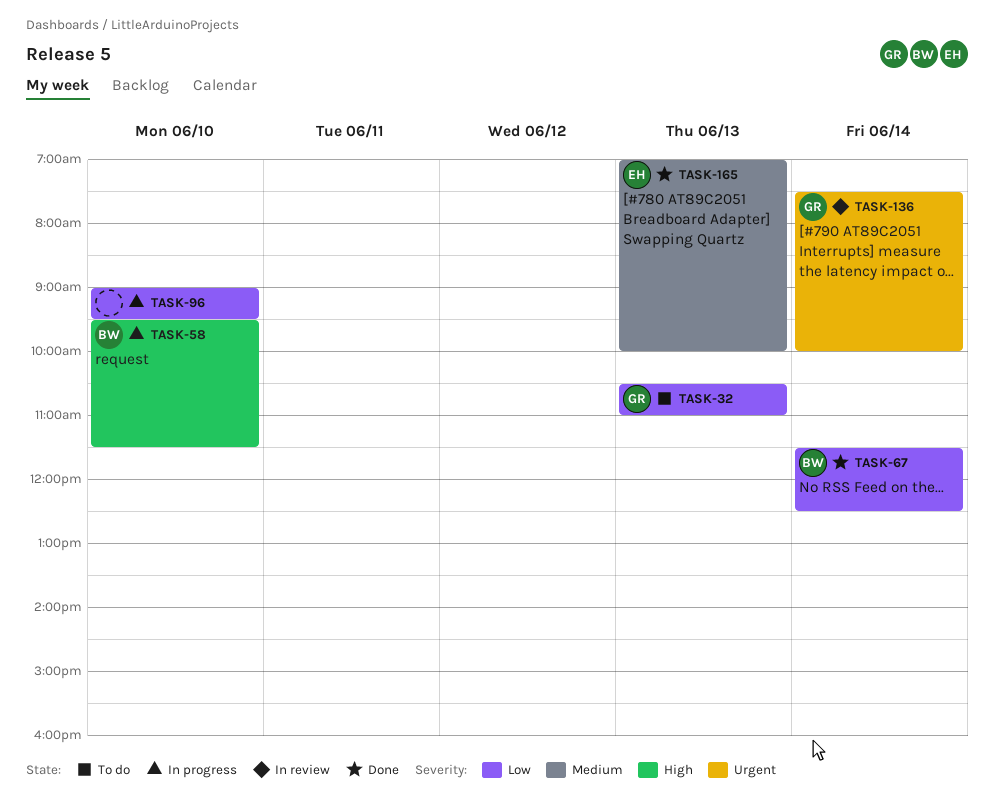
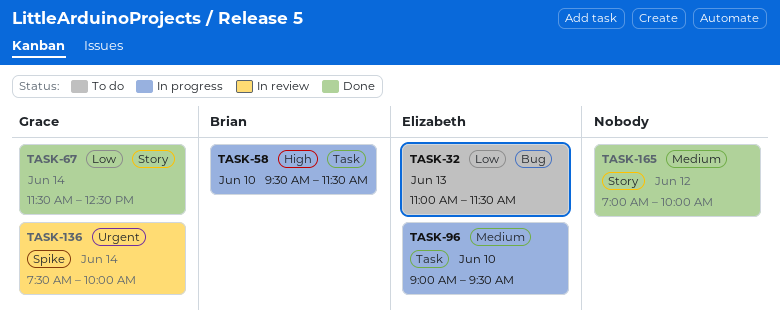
TASK-32, owner: Grace -> Elizabeth
TASK-32, begins: 10:30 -> 11:00
TASK-32, ends: 11:00 -> 11:30
TASK-67, owner: Brian -> Grace
TASK-96, owner: none -> Elizabeth
TASK-96, priority: Low -> Medium
TASK-165, owner: Elizabeth -> none
TASK-165, day: Jun 13 -> Jun 12

